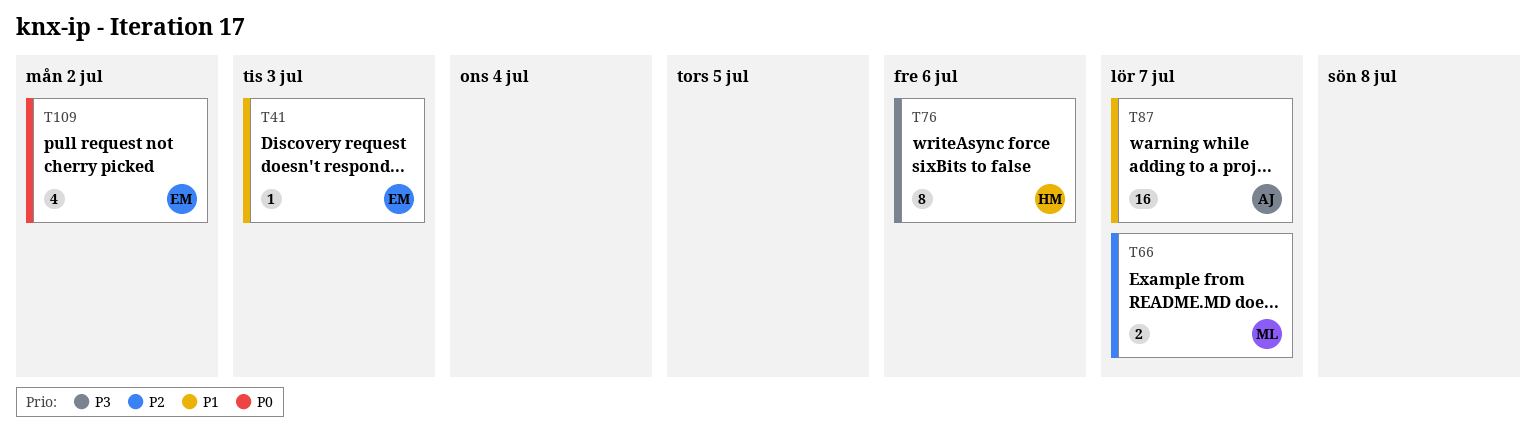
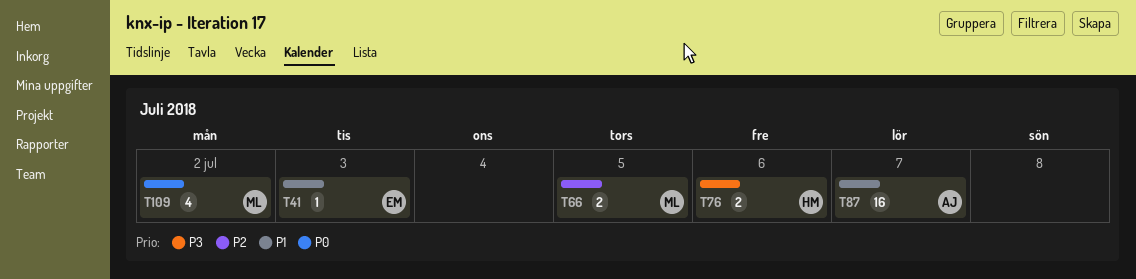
T66, due: Jul 7 -> Jul 5
T76, estimate: 8 -> 2
T109, owner: EM -> ML

